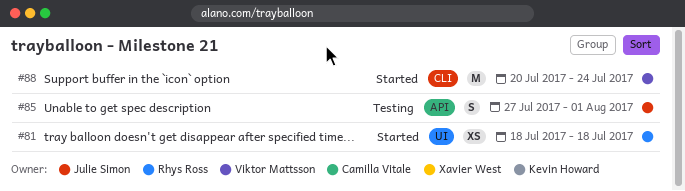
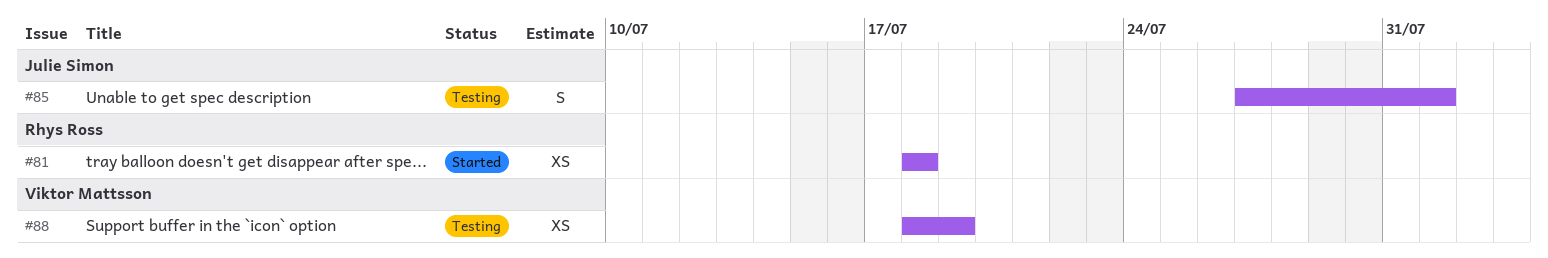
#88, status: Started -> Testing
#88, estimate: M -> XS
#88, start: Jul 20 -> Jul 18
#88, due: Jul 24 -> Jul 19

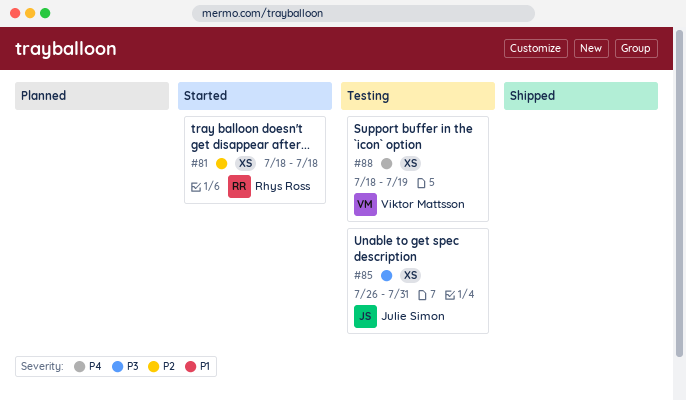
#85, estimate: S -> XS
#85, start: Jul 27 -> Jul 26
#85, due: Aug 1 -> Jul 31

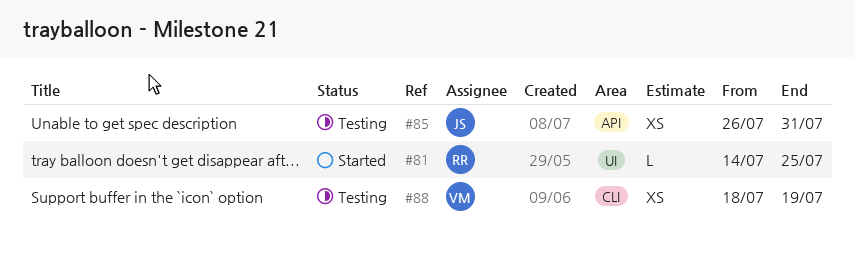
#81, estimate: XS -> L
#81, start: Jul 18 -> Jul 14
#81, due: Jul 18 -> Jul 25

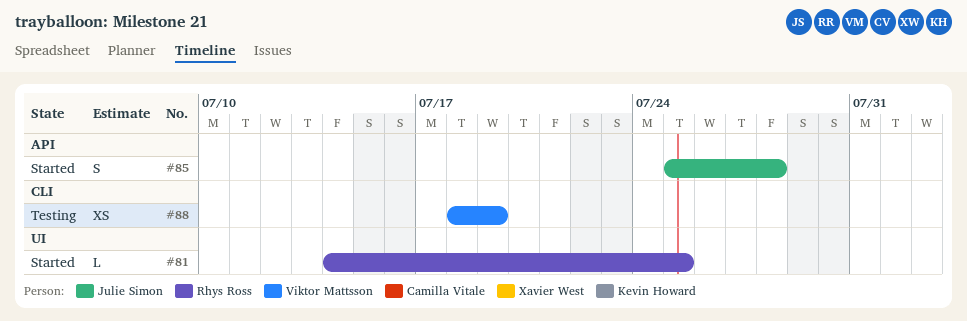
#85, status: Testing -> Started
#85, estimate: XS -> S
#85, start: Jul 26 -> Jul 25
#85, due: Jul 31 -> Jul 28

